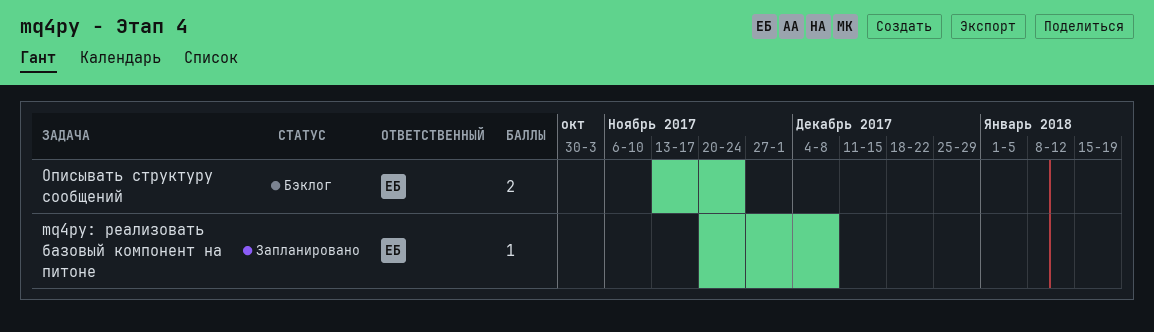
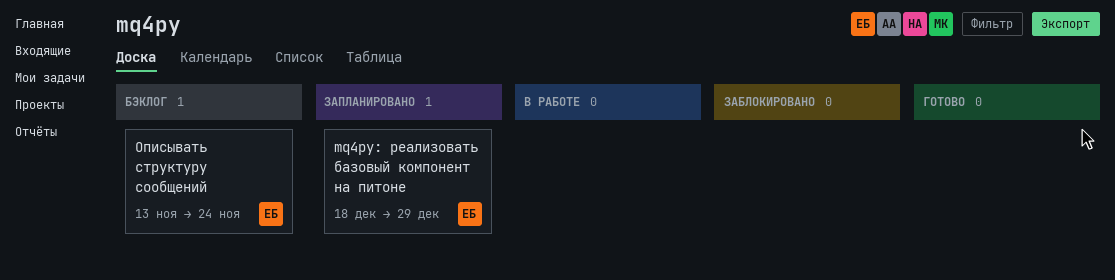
mq4py: реализовать базовый компонент на питоне, start: Nov 20 -> Dec 18
mq4py: реализовать базовый компонент на питоне, due: Dec 8 -> Dec 29

